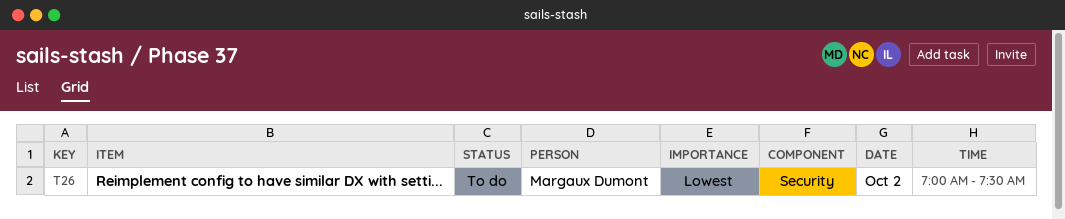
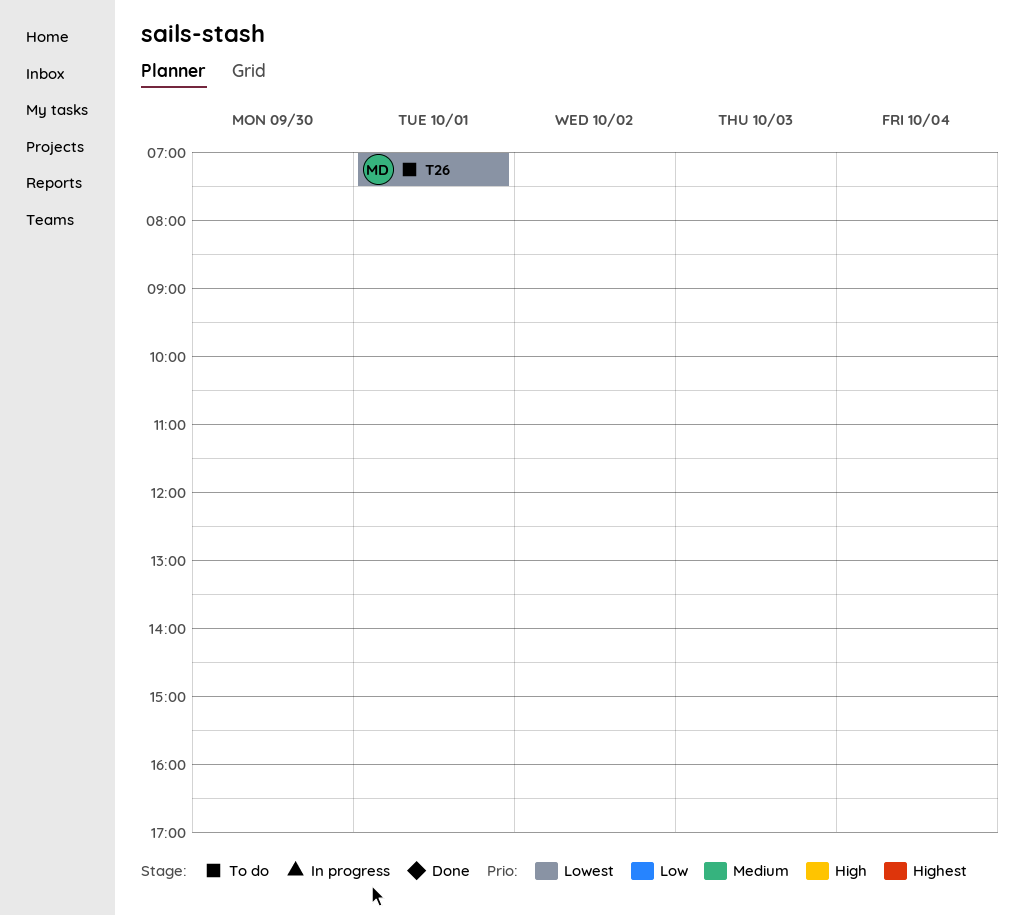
T26, day: Oct 2 -> Oct 1

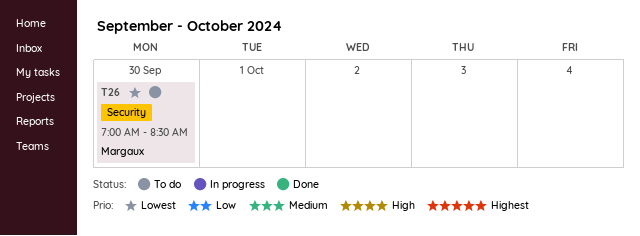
T26, day: Oct 1 -> Sep 30
T26, ends: 07:30 -> 08:30

